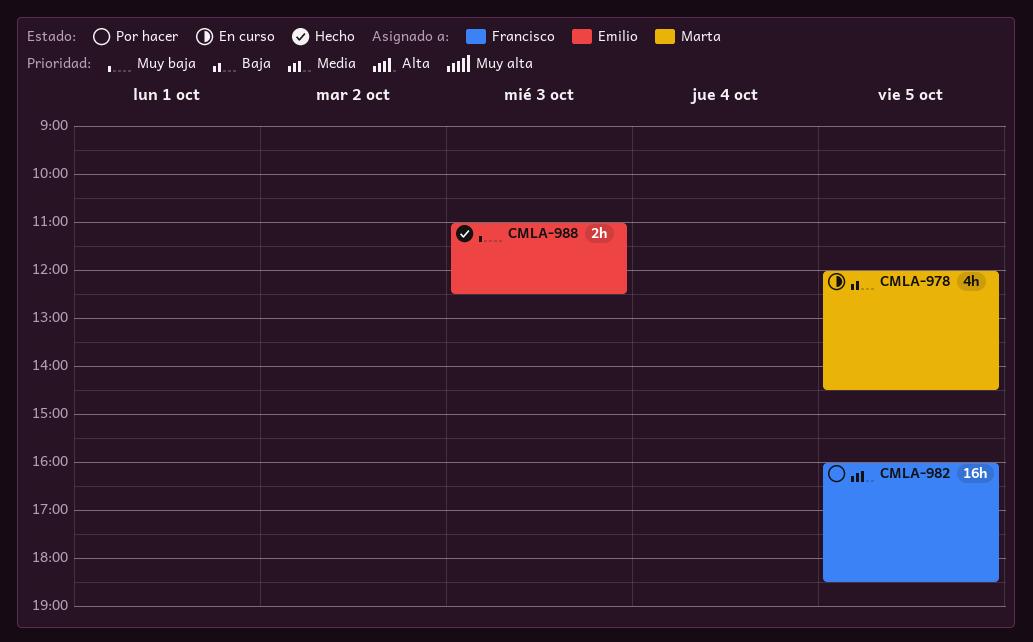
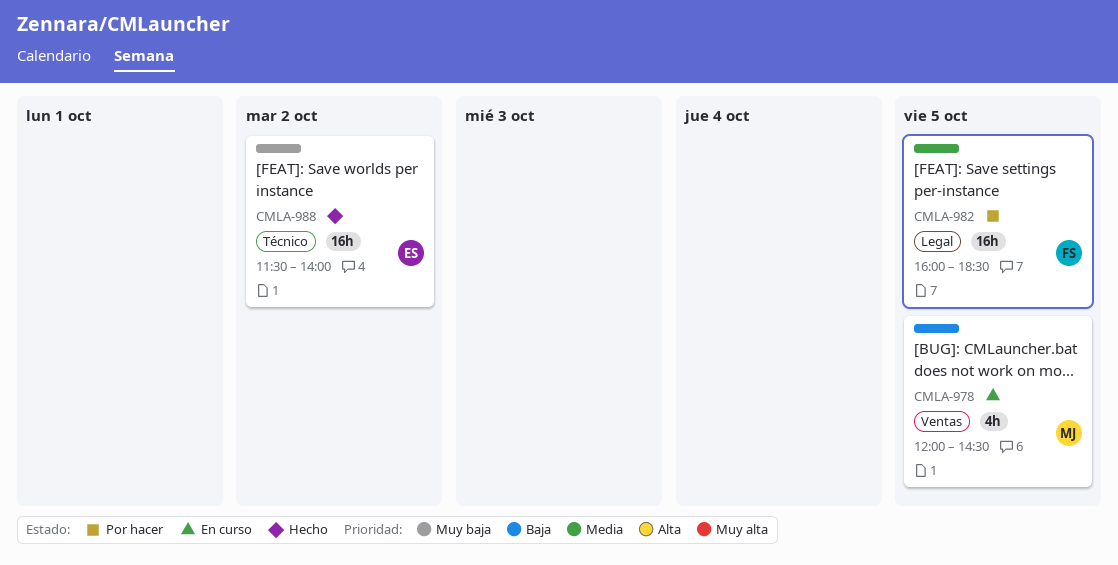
CMLA-988, estimate: 2h -> 16h
CMLA-988, day: Oct 3 -> Oct 2
CMLA-988, begins: 11:00 -> 11:30
CMLA-988, ends: 12:30 -> 14:00

